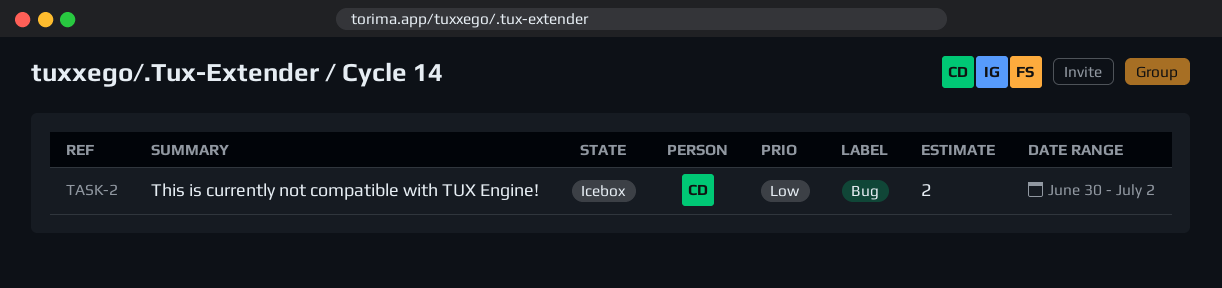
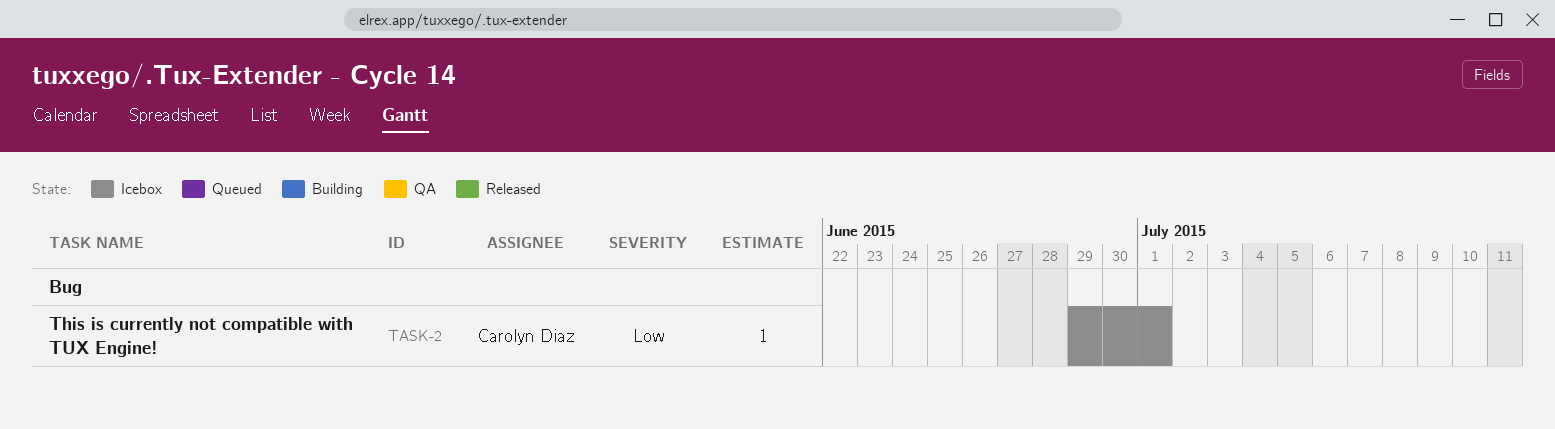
TASK-2, estimate: 2 -> 1
TASK-2, start: Jun 30 -> Jun 29
TASK-2, due: Jul 2 -> Jul 1

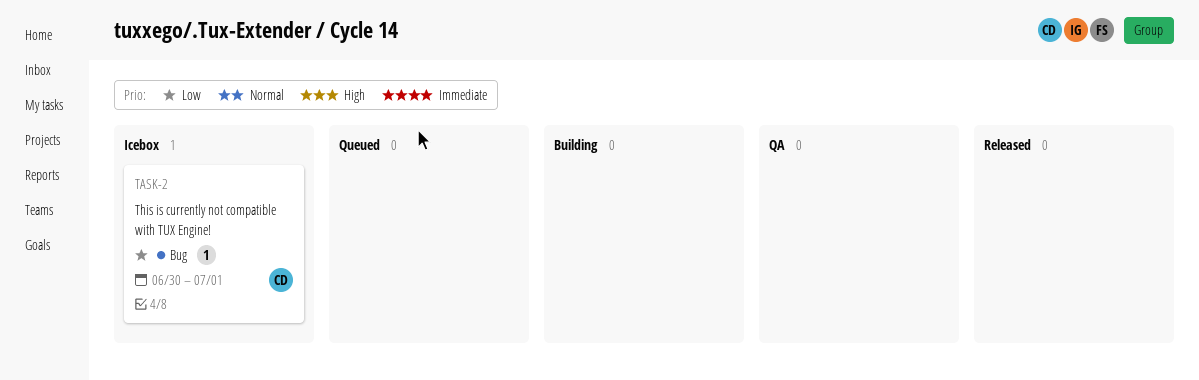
TASK-2, start: Jun 29 -> Jun 30

